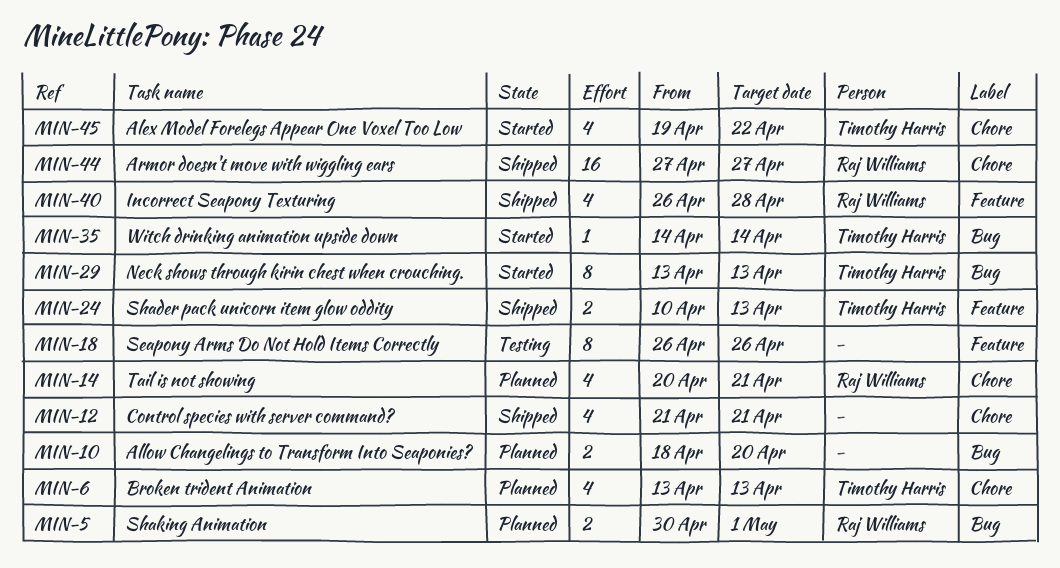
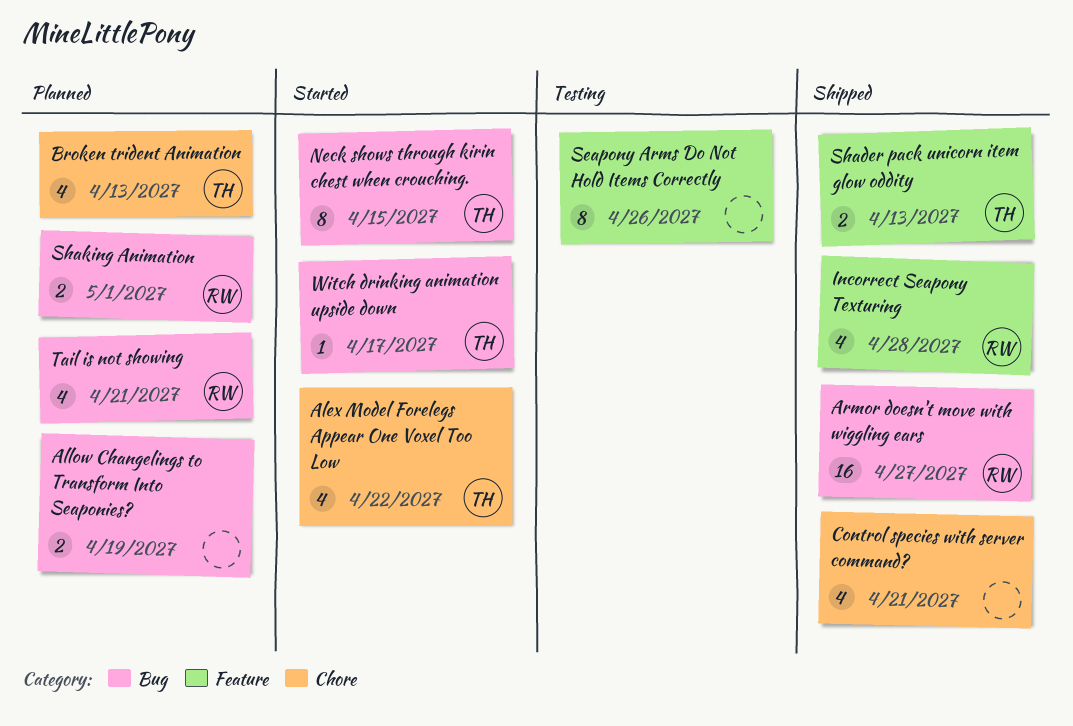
Allow Changelings to Transform Into Seaponies?, due: Apr 20 -> Apr 19
Armor doesn't move with wiggling ears, label: Chore -> Bug
Neck shows through kirin chest when crouching., due: Apr 13 -> Apr 15
Tail is not showing, label: Chore -> Bug
Witch drinking animation upside down, due: Apr 14 -> Apr 17

